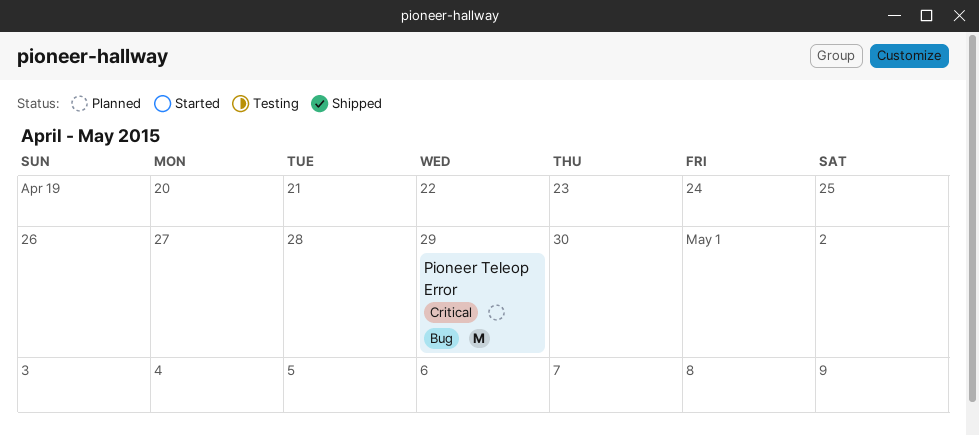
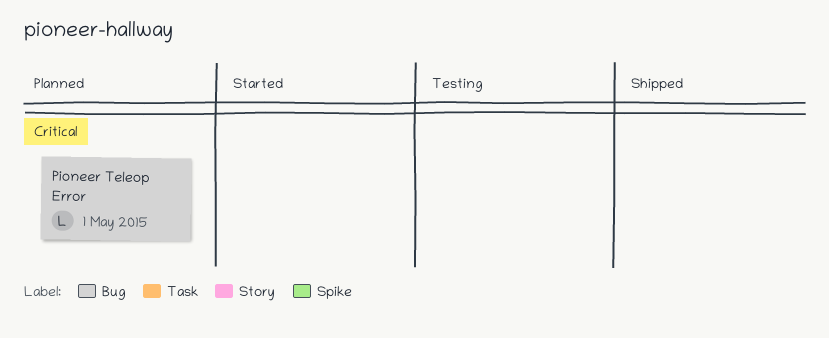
Pioneer Teleop Error, estimate: M -> L
Pioneer Teleop Error, due: Apr 29 -> May 1

